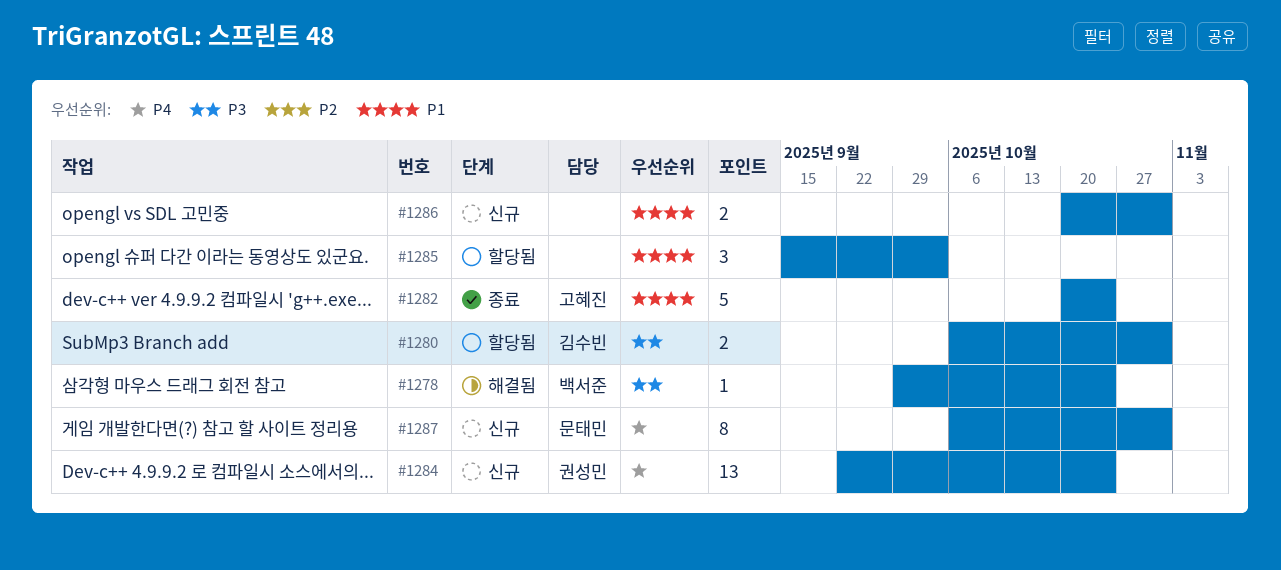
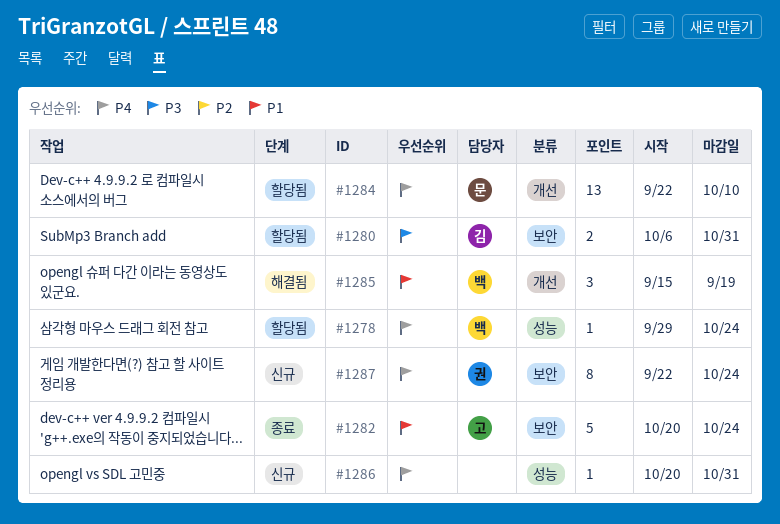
#1278, status: 해결됨 -> 할당됨
#1278, priority: P3 -> P4
#1284, status: 신규 -> 할당됨
#1284, owner: 권성민 -> 문태민
#1284, due: Oct 24 -> Oct 10
#1285, status: 할당됨 -> 해결됨
#1285, owner: none -> 백서준
#1285, due: Oct 3 -> Sep 19
#1286, priority: P1 -> P4
#1286, estimate: 2 -> 1
#1287, owner: 문태민 -> 권성민
#1287, start: Oct 6 -> Sep 22
#1287, due: Oct 31 -> Oct 24

